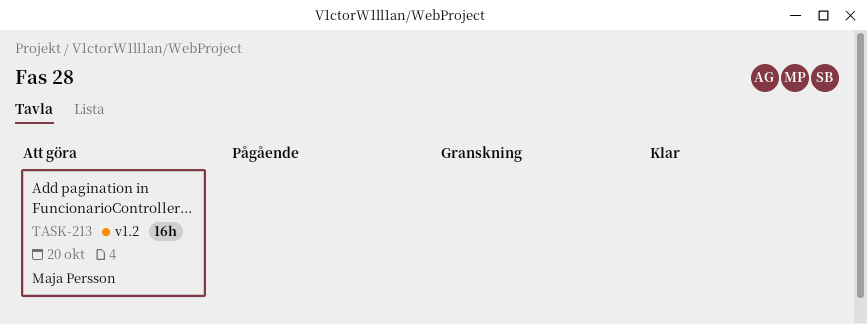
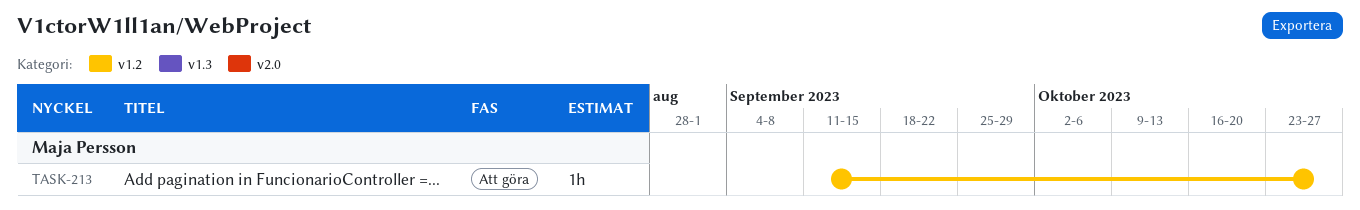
TASK-213, estimate: 16h -> 1h
TASK-213, due: Oct 20 -> Oct 27

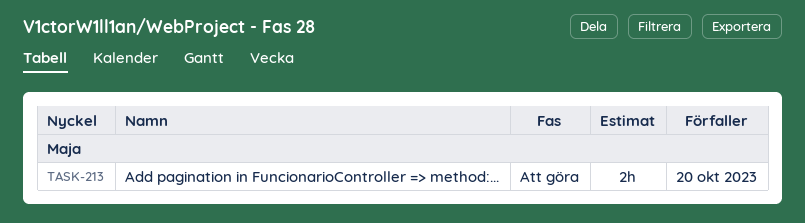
TASK-213, estimate: 1h -> 2h
TASK-213, due: Oct 27 -> Oct 20

